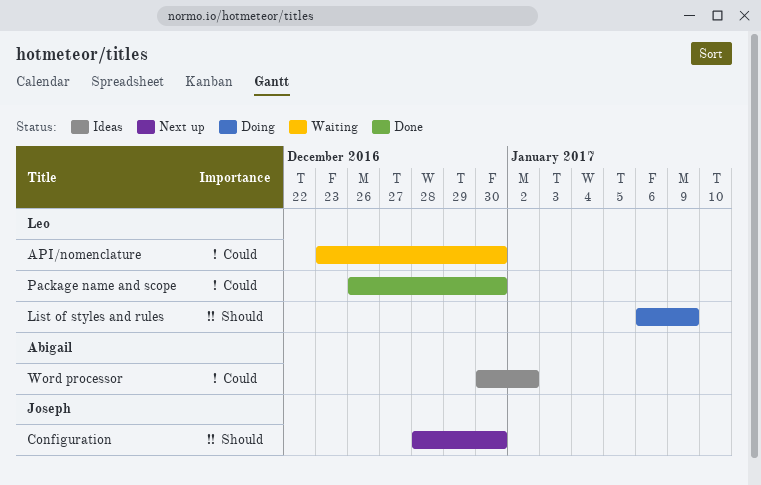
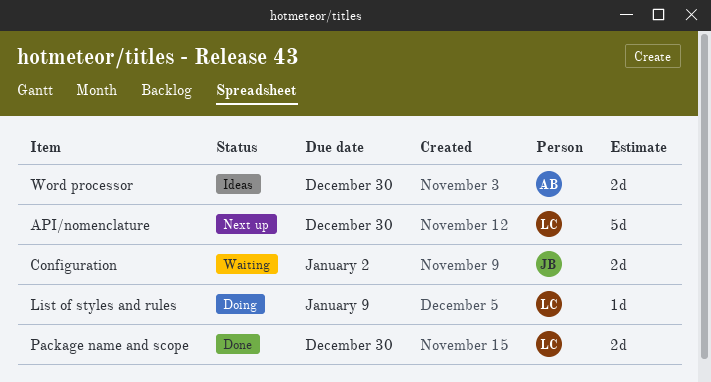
API/nomenclature, status: Waiting -> Next up
Configuration, status: Next up -> Waiting
Configuration, due: Dec 30 -> Jan 2
Word processor, due: Jan 2 -> Dec 30

